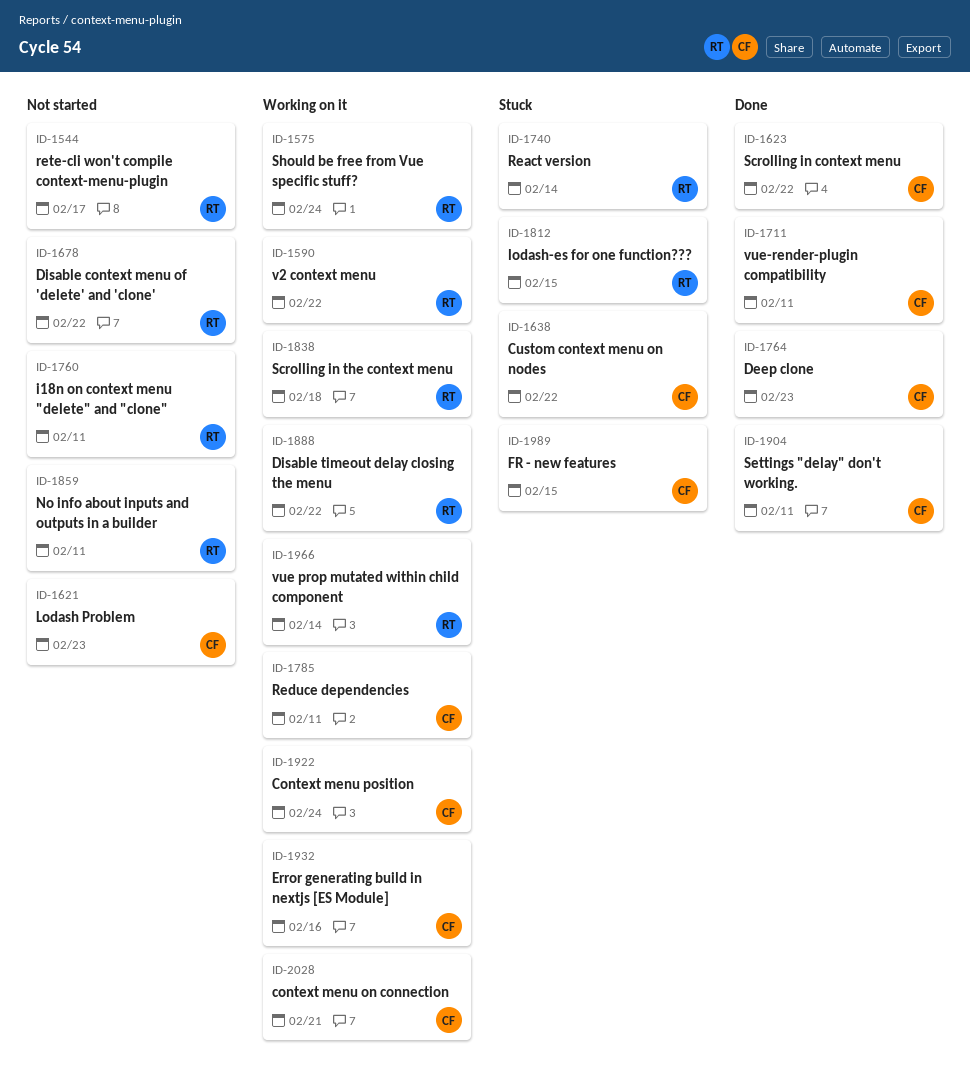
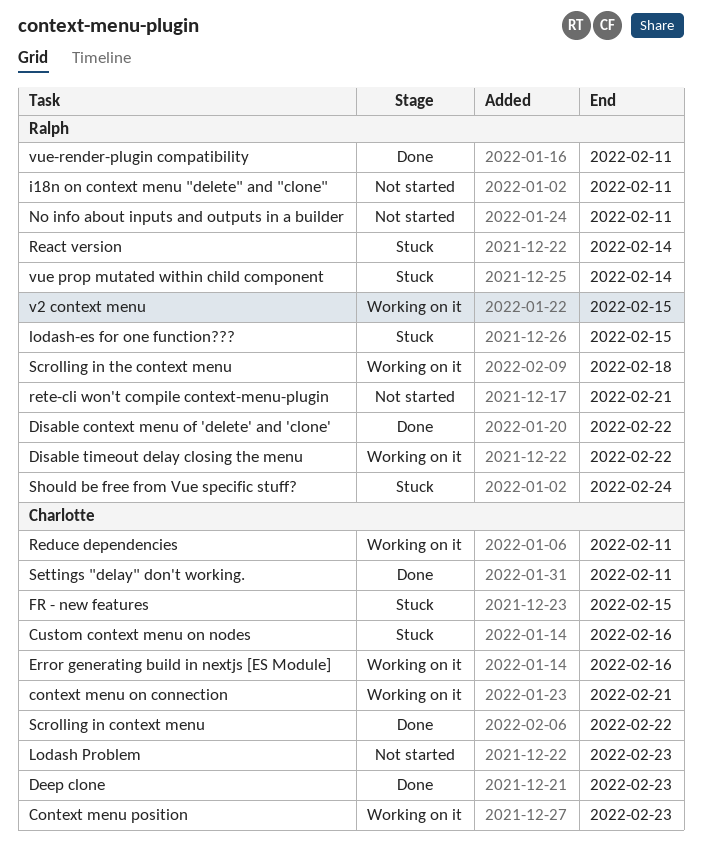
Context menu position, due: Feb 24 -> Feb 23
Custom context menu on nodes, due: Feb 22 -> Feb 16
Disable context menu of 'delete' and 'clone', status: Not started -> Done
rete-cli won't compile context-menu-plugin, due: Feb 17 -> Feb 21
Should be free from Vue specific stuff?, status: Working on it -> Stuck
v2 context menu, due: Feb 22 -> Feb 15
vue prop mutated within child component, status: Working on it -> Stuck
vue-render-plugin compatibility, owner: Charlotte -> Ralph

